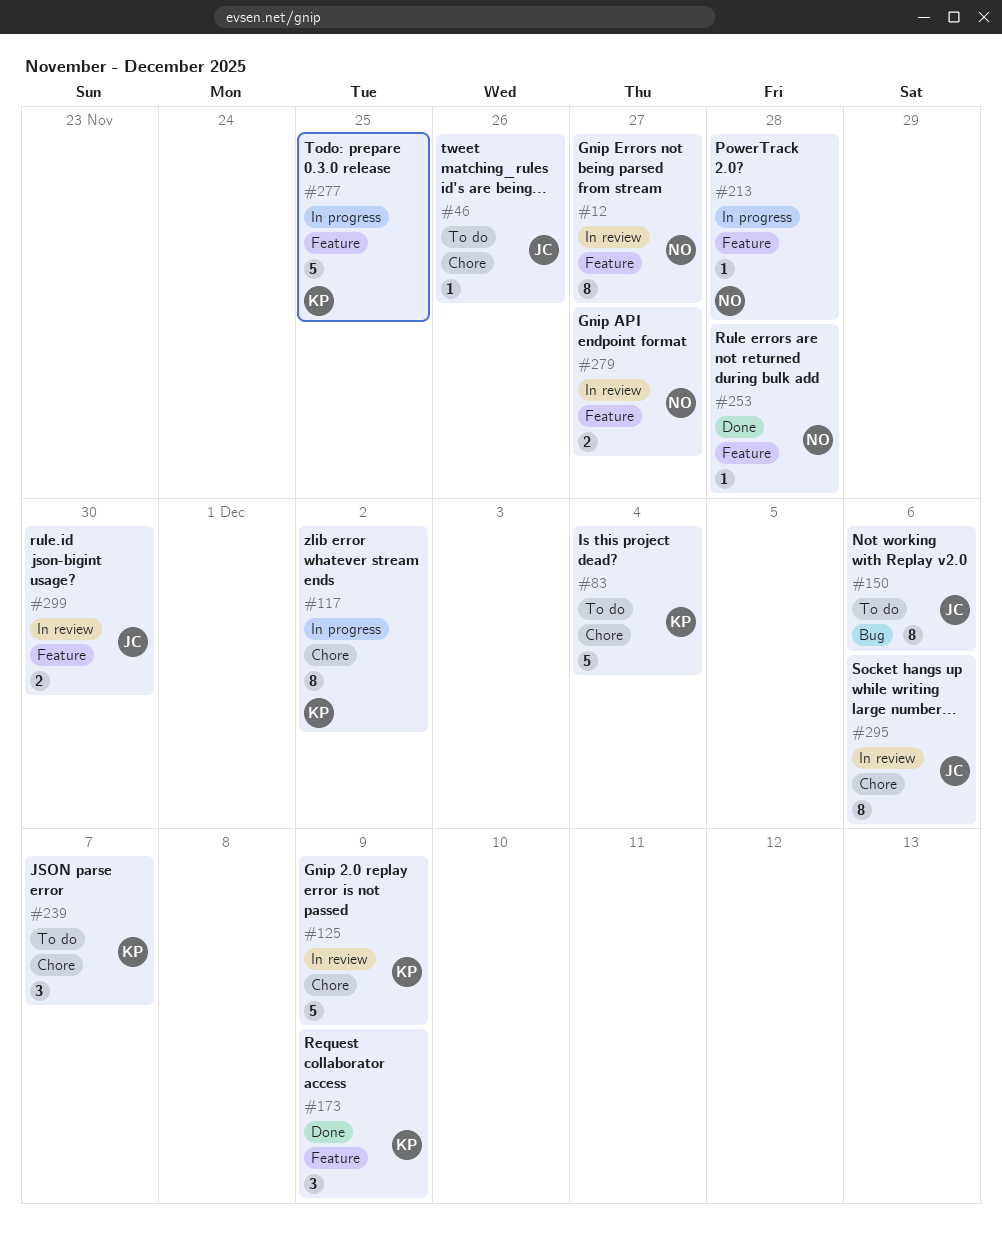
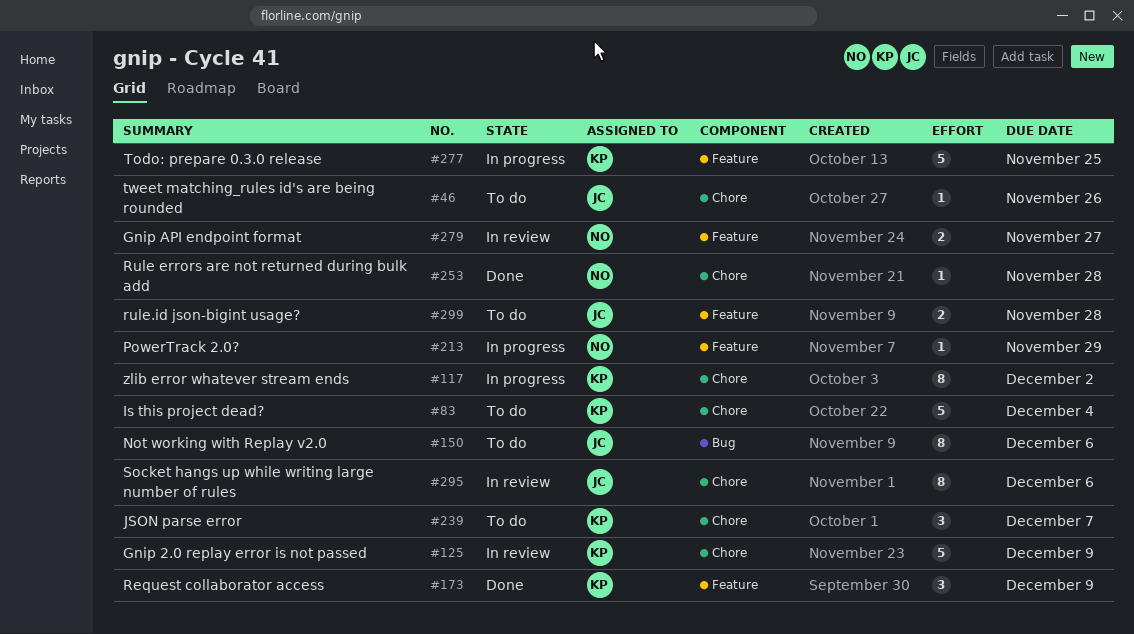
#12: present -> none
#213, due: Nov 28 -> Nov 29
#253, label: Feature -> Chore
#299, status: In review -> To do
#299, due: Nov 30 -> Nov 28

